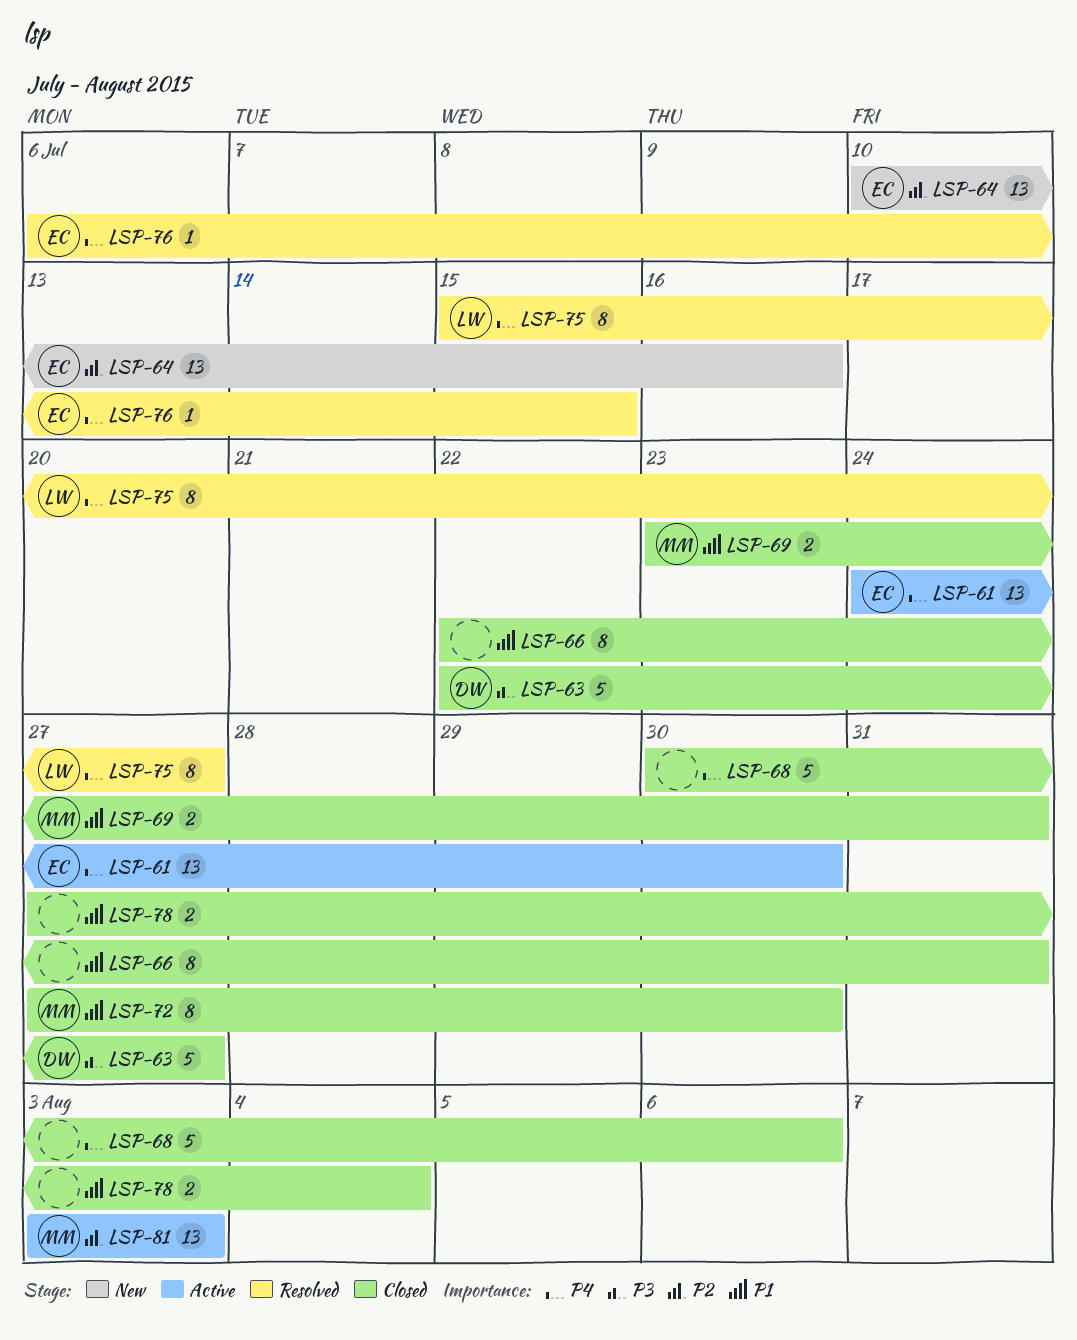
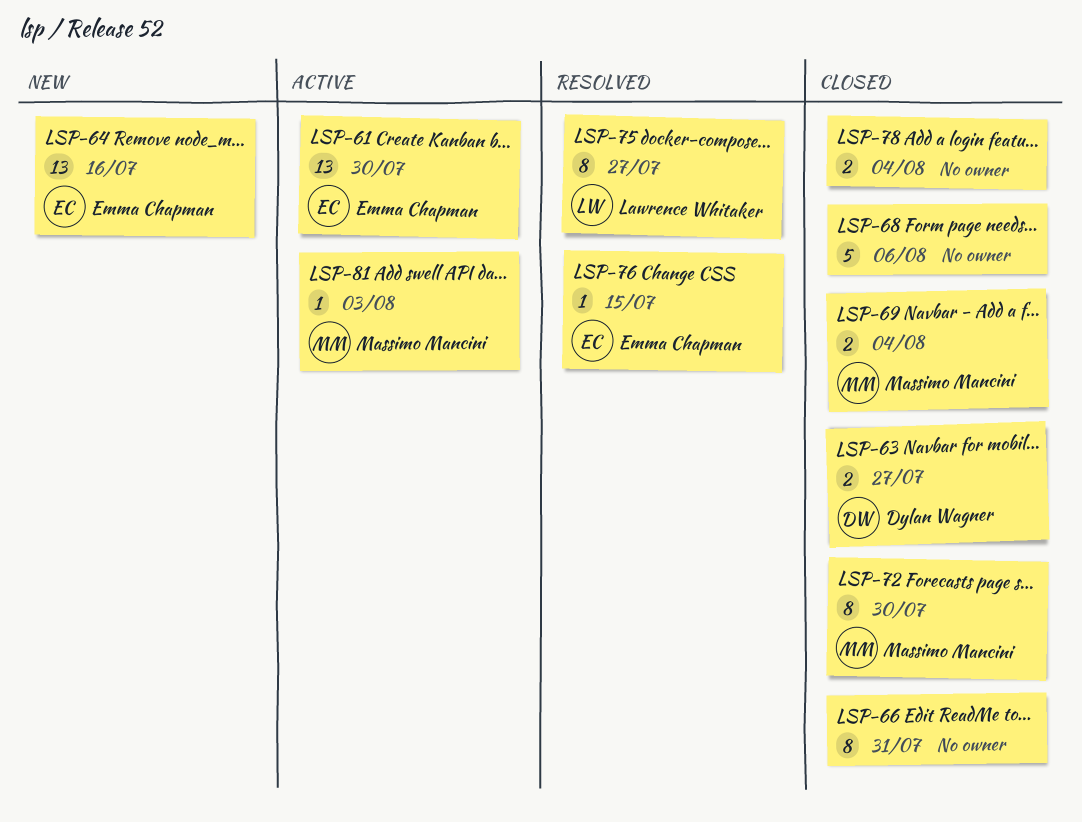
LSP-63, estimate: 5 -> 2
LSP-69, due: Jul 31 -> Aug 4
LSP-81, estimate: 13 -> 1

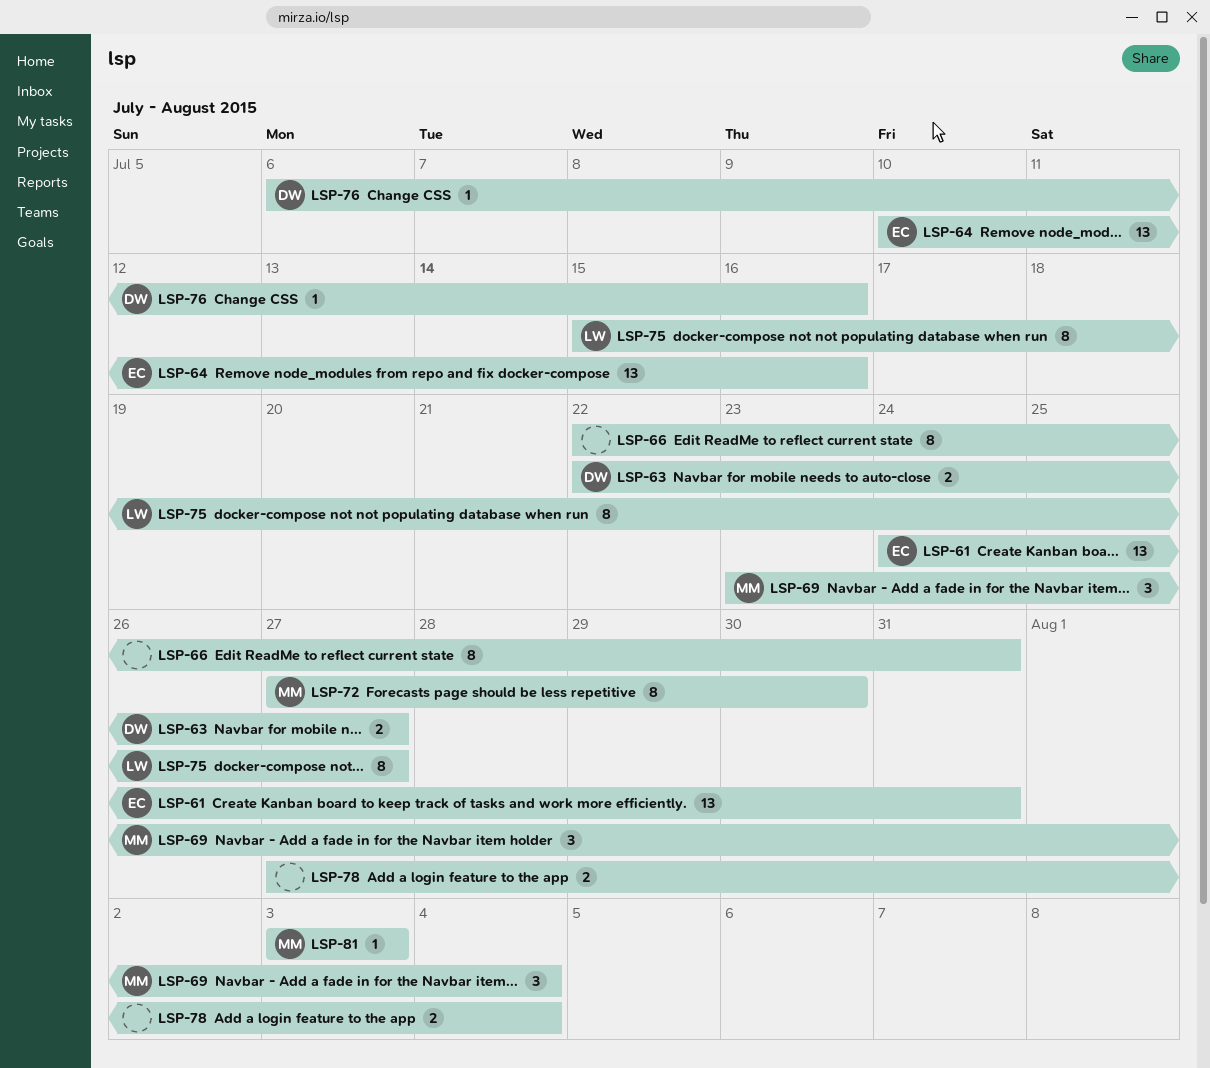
LSP-61, due: Jul 30 -> Jul 31
LSP-68: present -> none
LSP-69, estimate: 2 -> 3
LSP-76, owner: Emma Chapman -> Dylan Wagner
LSP-76, due: Jul 15 -> Jul 16

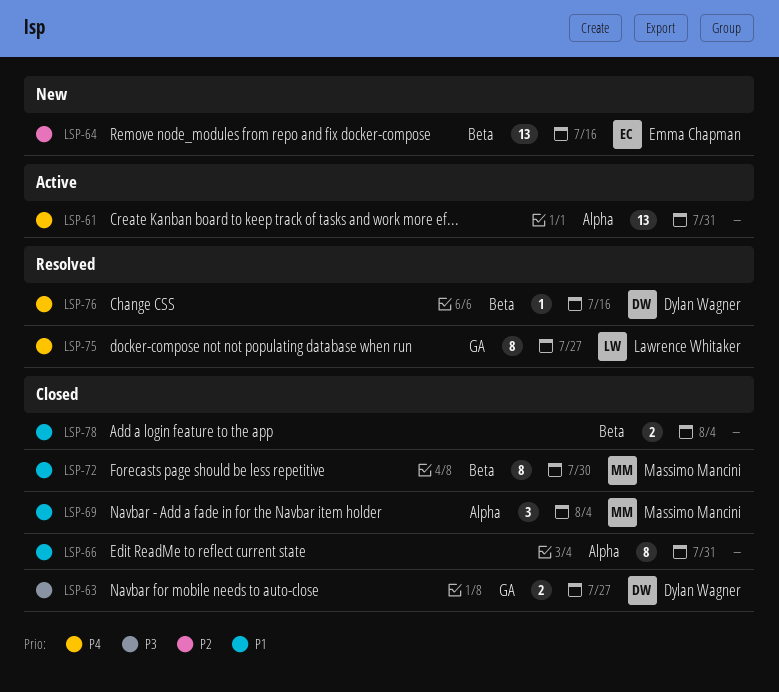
LSP-61, owner: Emma Chapman -> none
LSP-81: present -> none

